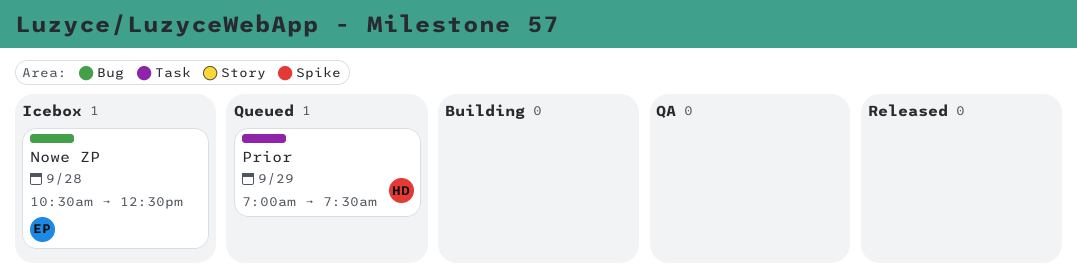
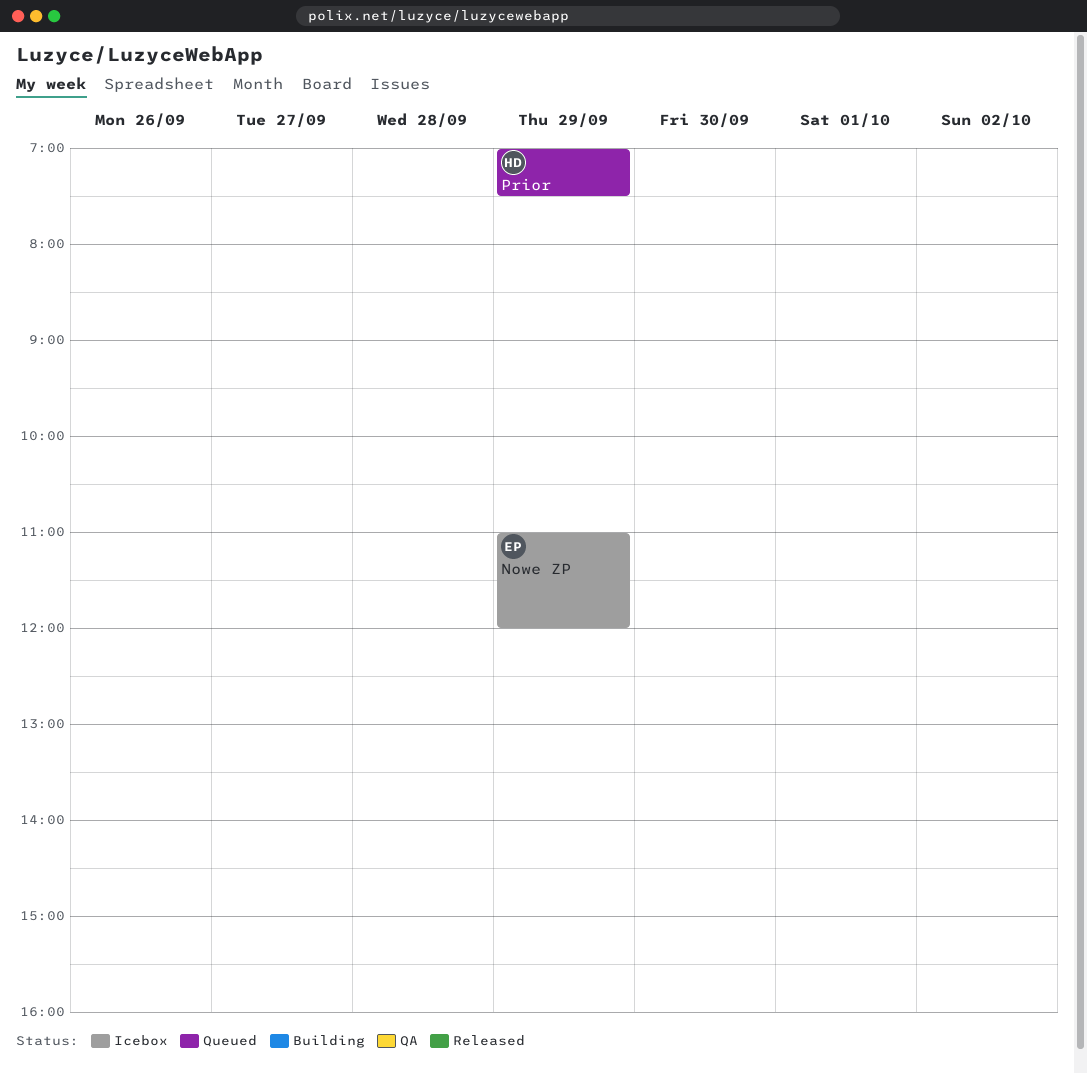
Nowe ZP, day: Sep 28 -> Sep 29
Nowe ZP, begins: 10:30 -> 11:00
Nowe ZP, ends: 12:30 -> 12:00

